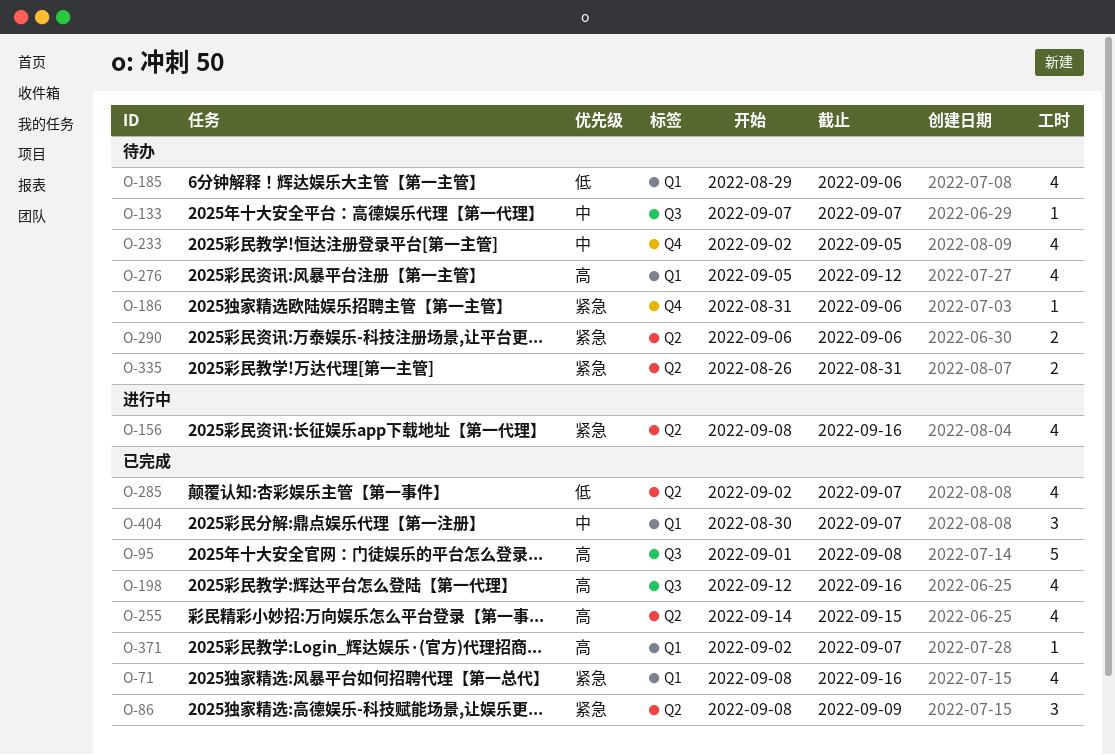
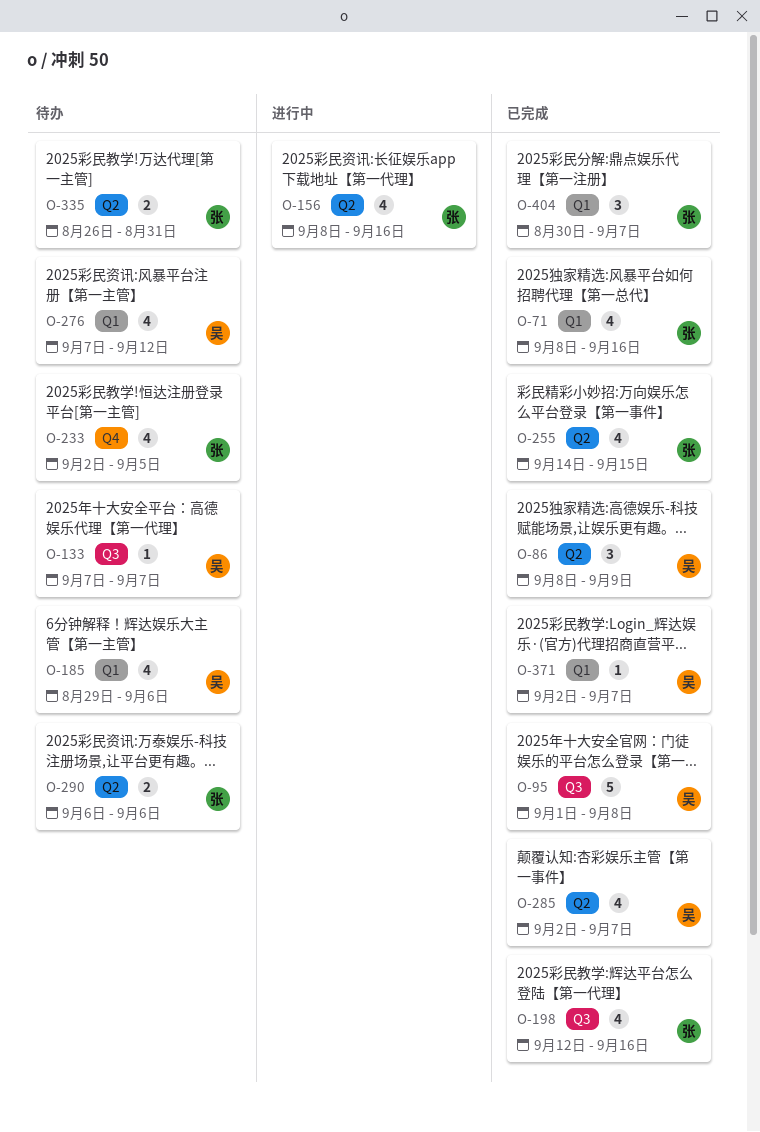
O-186: present -> none
O-276, start: Sep 5 -> Sep 7

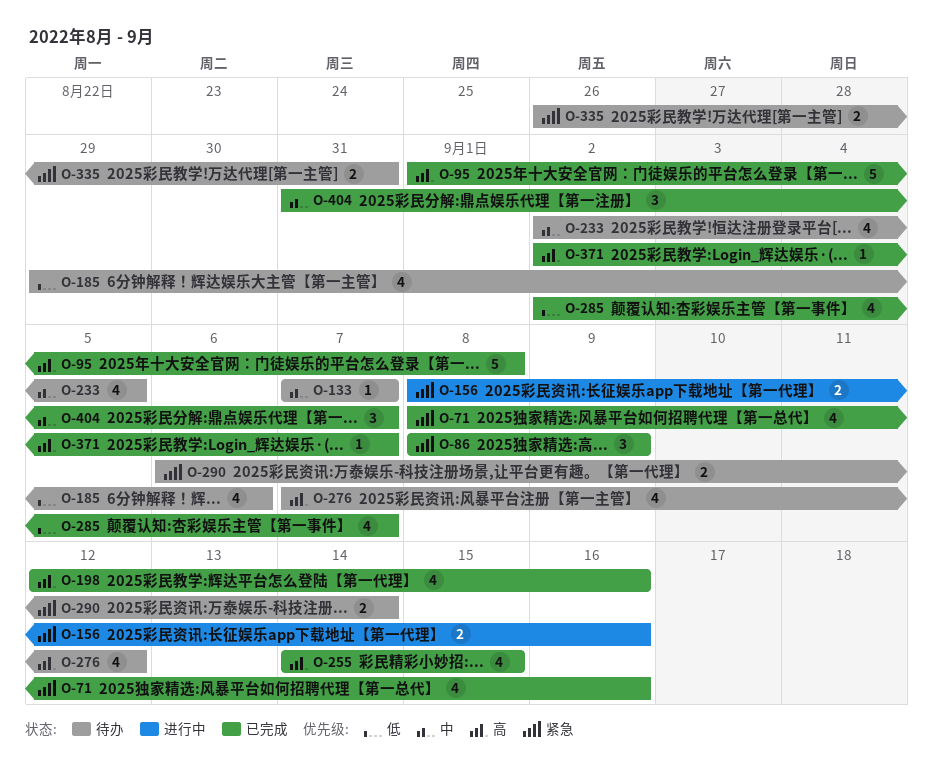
O-156, estimate: 4 -> 2
O-290, due: Sep 6 -> Sep 14
O-404, start: Aug 30 -> Aug 31

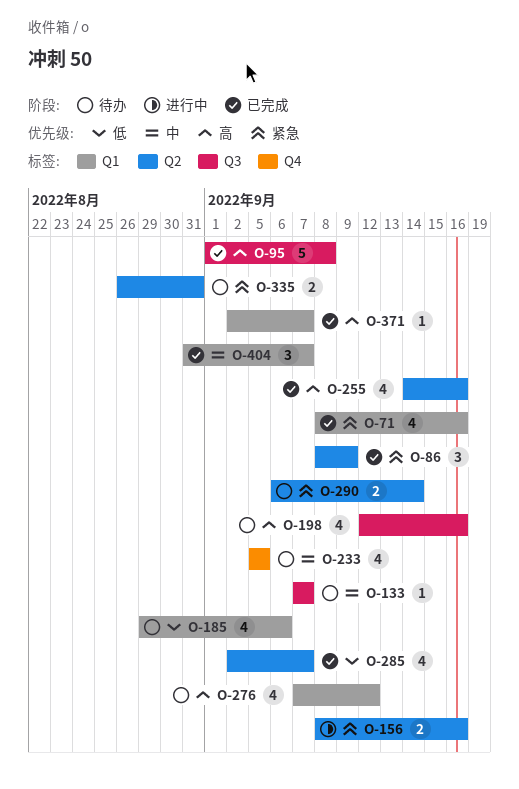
O-198, status: 已完成 -> 待办
O-233, start: Sep 2 -> Sep 5
O-255, due: Sep 15 -> Sep 16

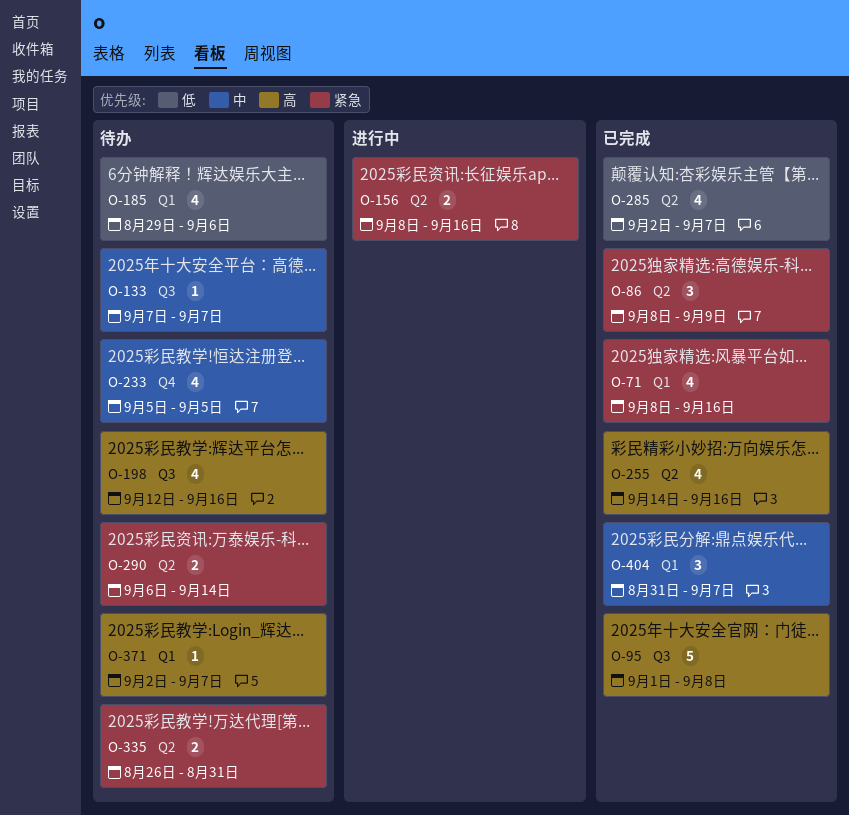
O-276: present -> none
O-371, status: 已完成 -> 待办

